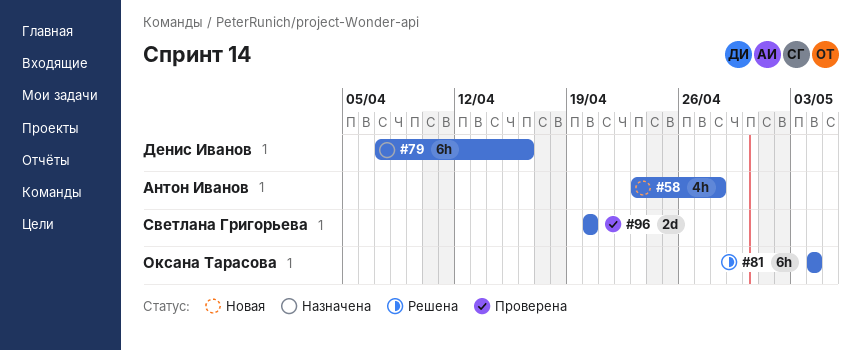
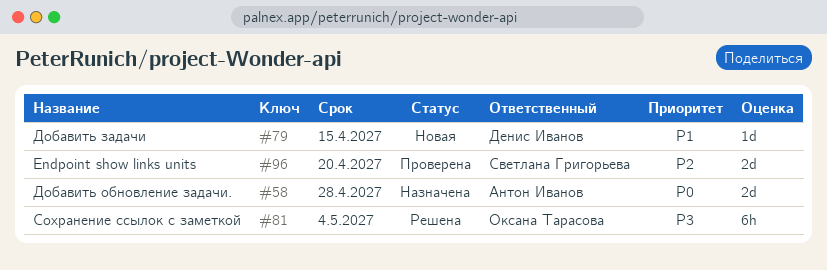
#58, status: Новая -> Назначена
#58, estimate: 4h -> 2d
#79, status: Назначена -> Новая
#79, estimate: 6h -> 1d
#79, due: Apr 16 -> Apr 15

